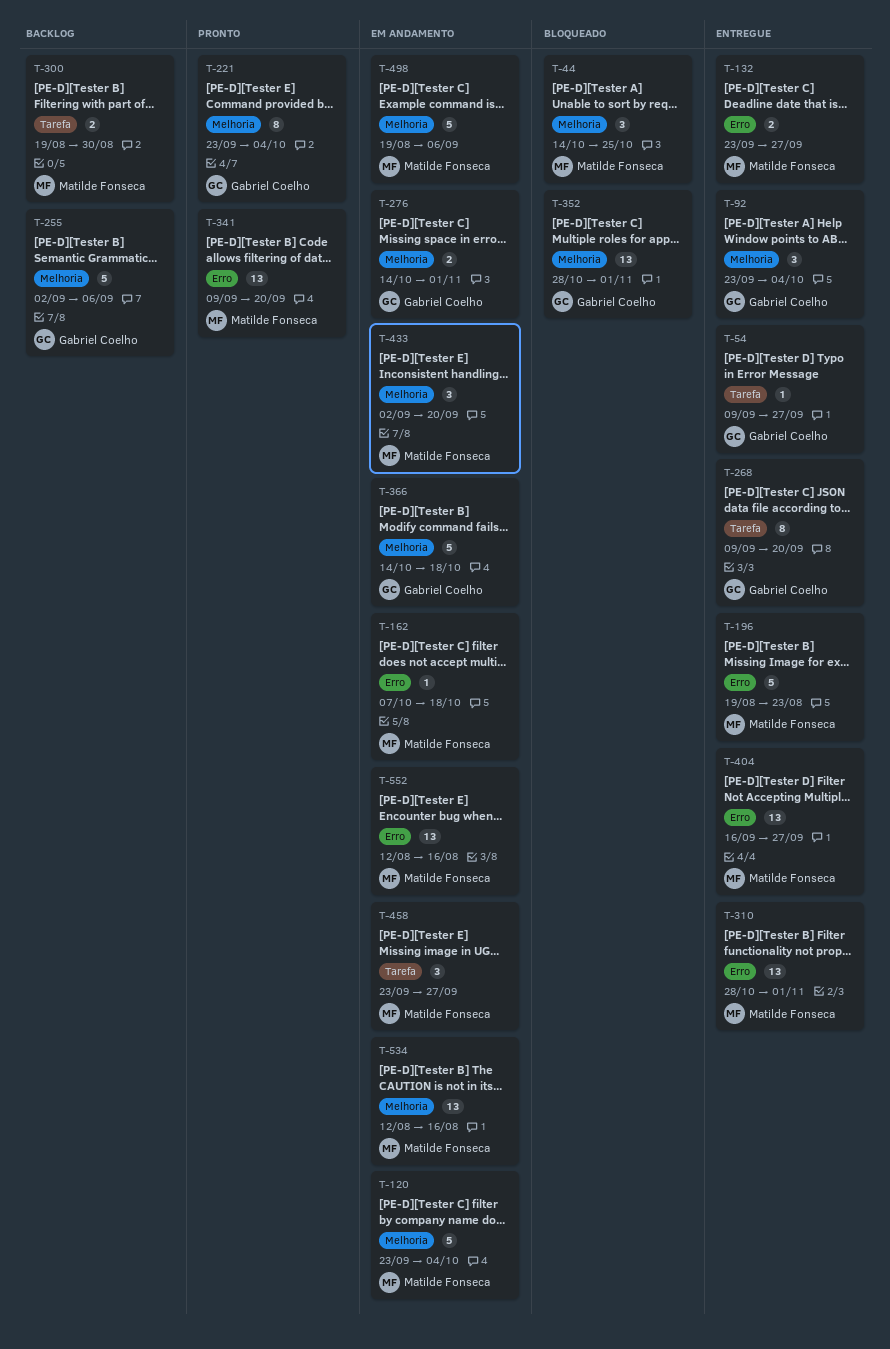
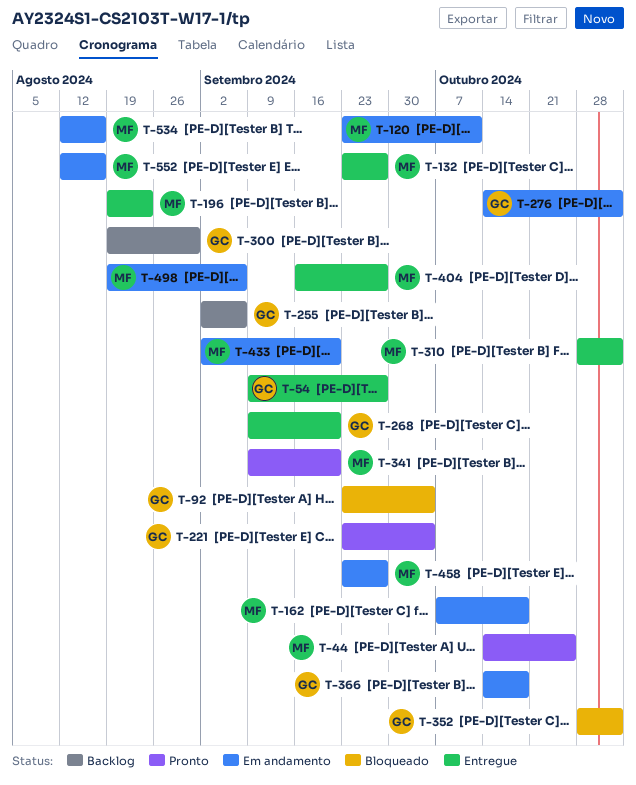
T-44, status: Bloqueado -> Pronto
T-92, status: Entregue -> Bloqueado
T-120, due: Oct 4 -> Oct 11
T-300, owner: Matilde Fonseca -> Gabriel Coelho

